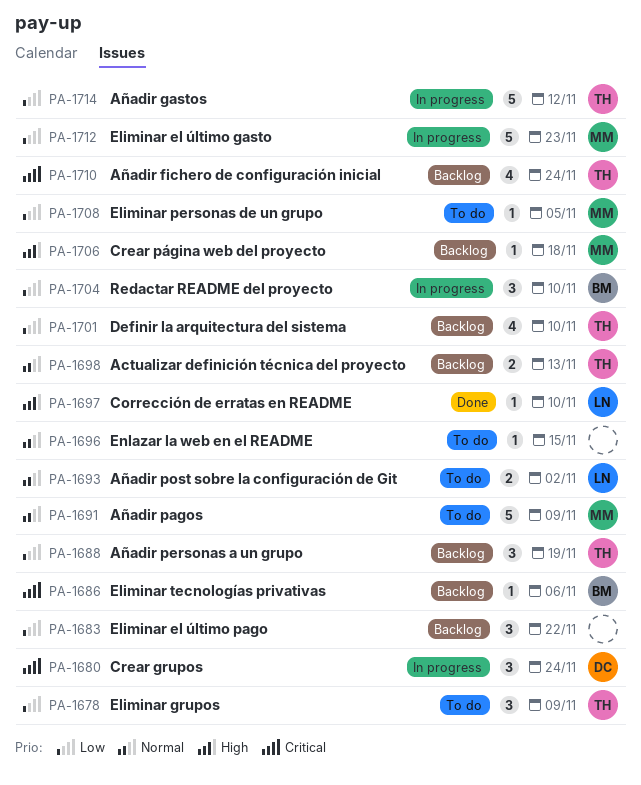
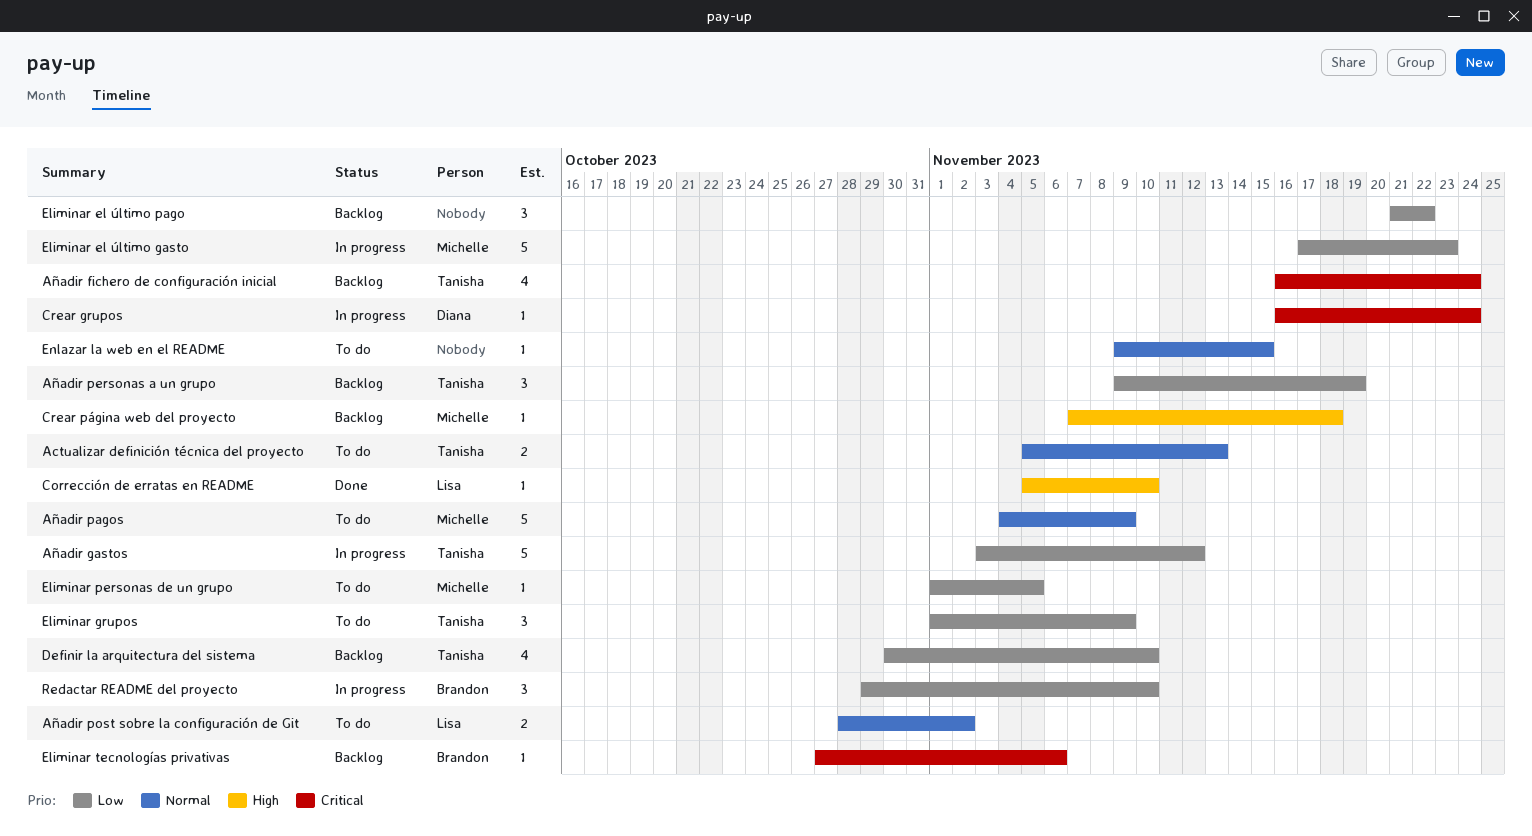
Actualizar definición técnica del proyecto, status: Backlog -> To do
Crear grupos, estimate: 3 -> 1

